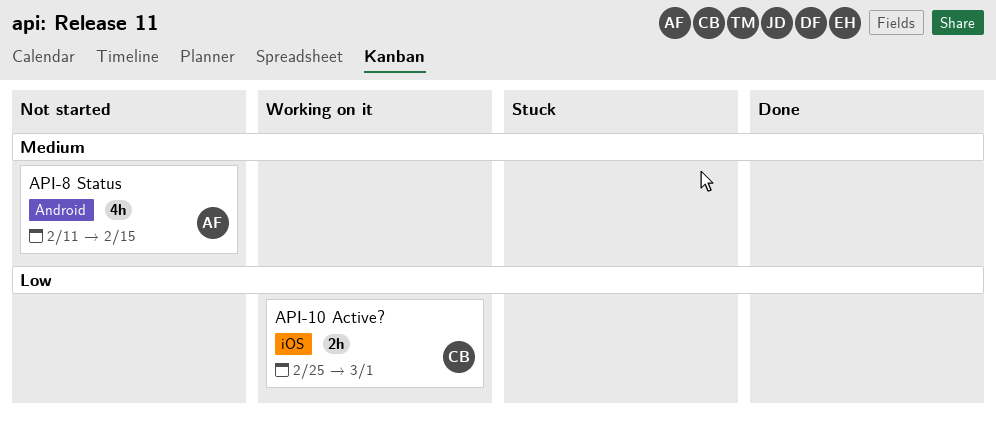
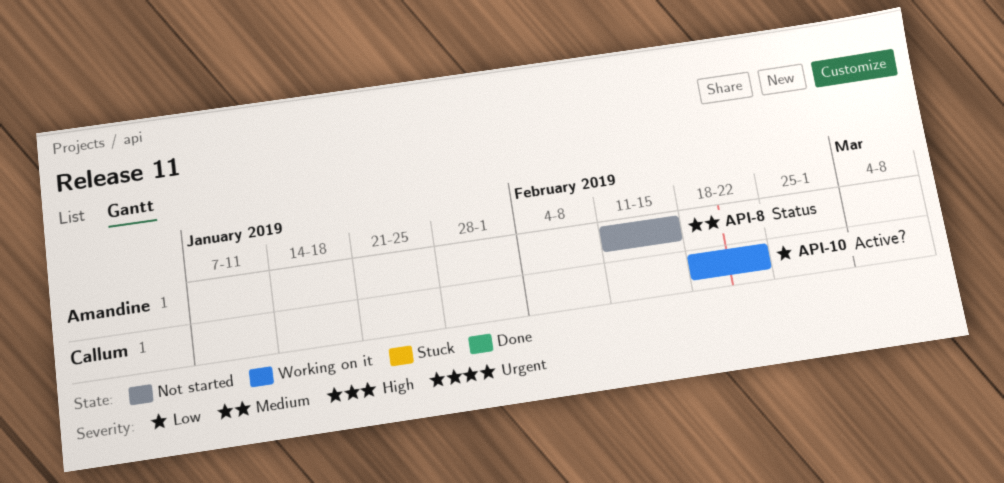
API-10, start: Feb 25 -> Feb 18
API-10, due: Mar 1 -> Feb 22

